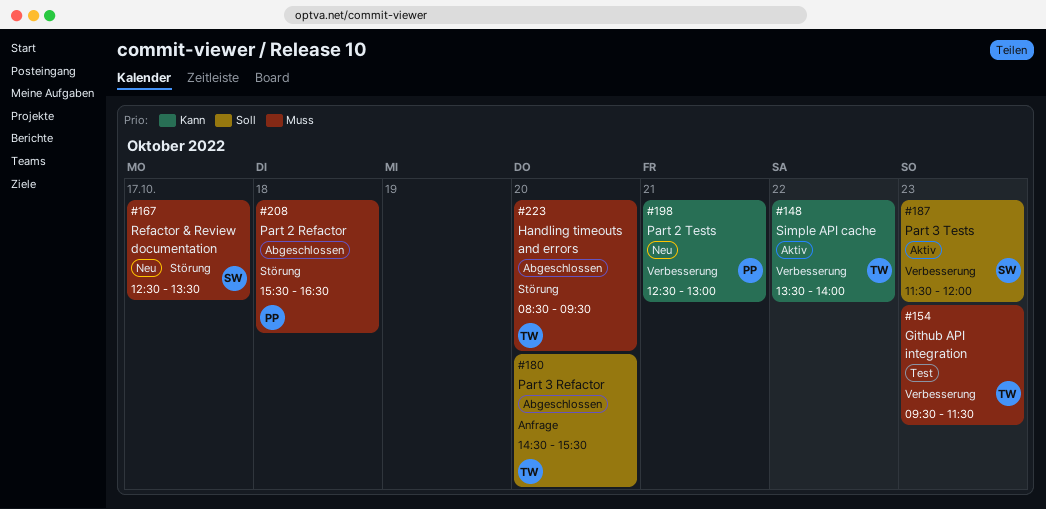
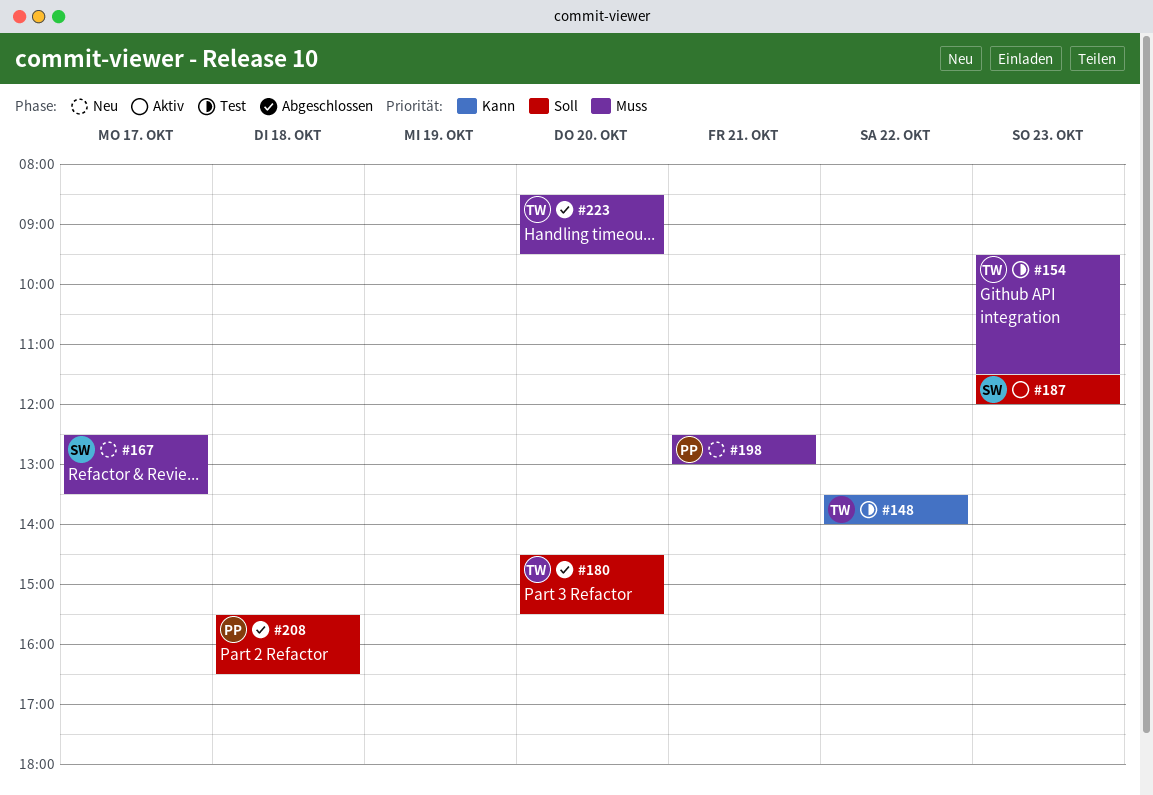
#148, status: Aktiv -> Test
#198, priority: Kann -> Muss
#208, priority: Muss -> Soll

